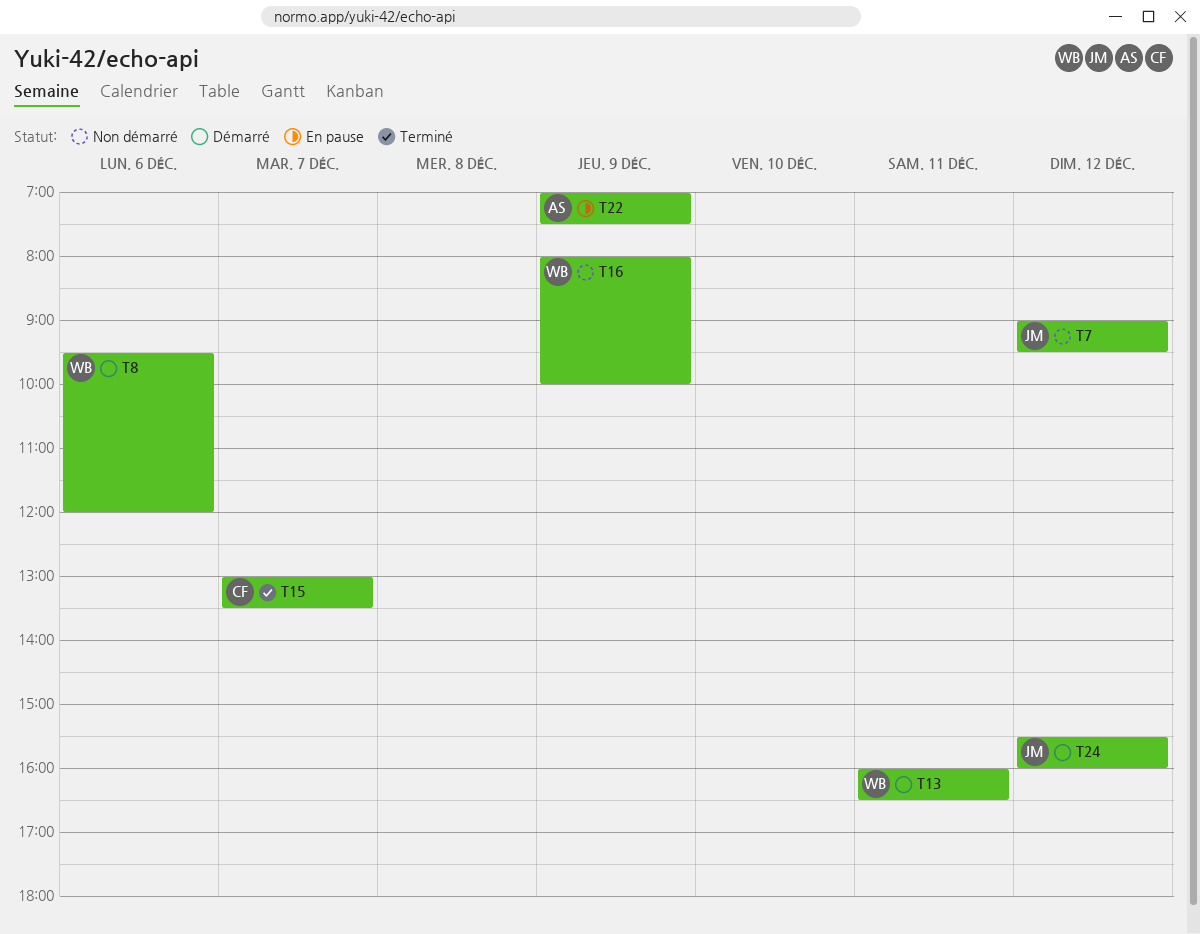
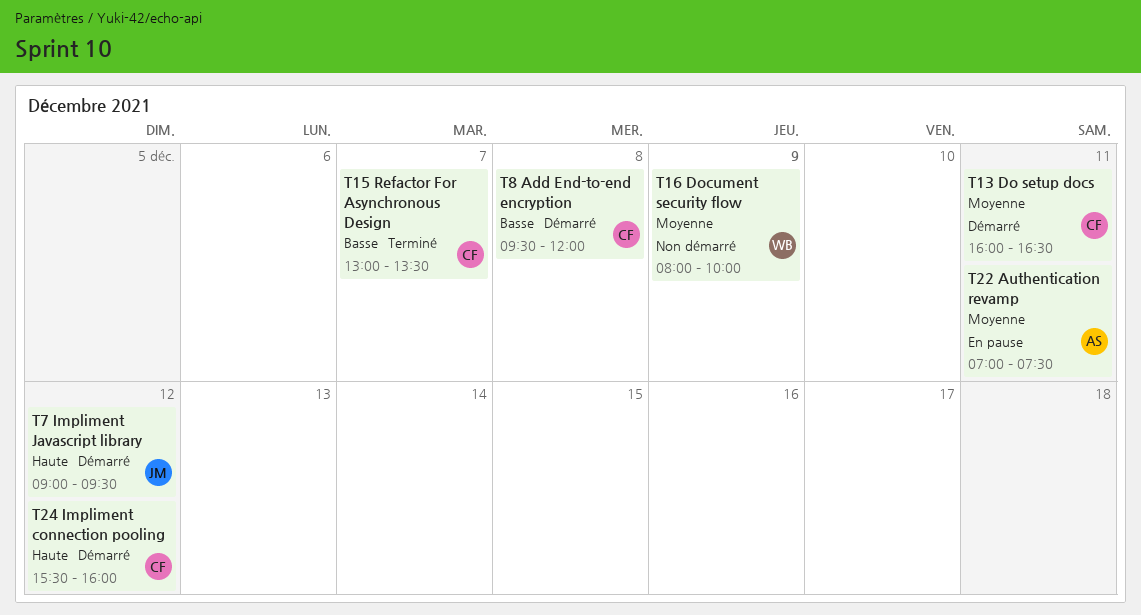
T7, status: Non démarré -> Démarré
T8, owner: WB -> CF
T8, day: Dec 6 -> Dec 8
T13, owner: WB -> CF
T22, day: Dec 9 -> Dec 11
T24, owner: JM -> CF

